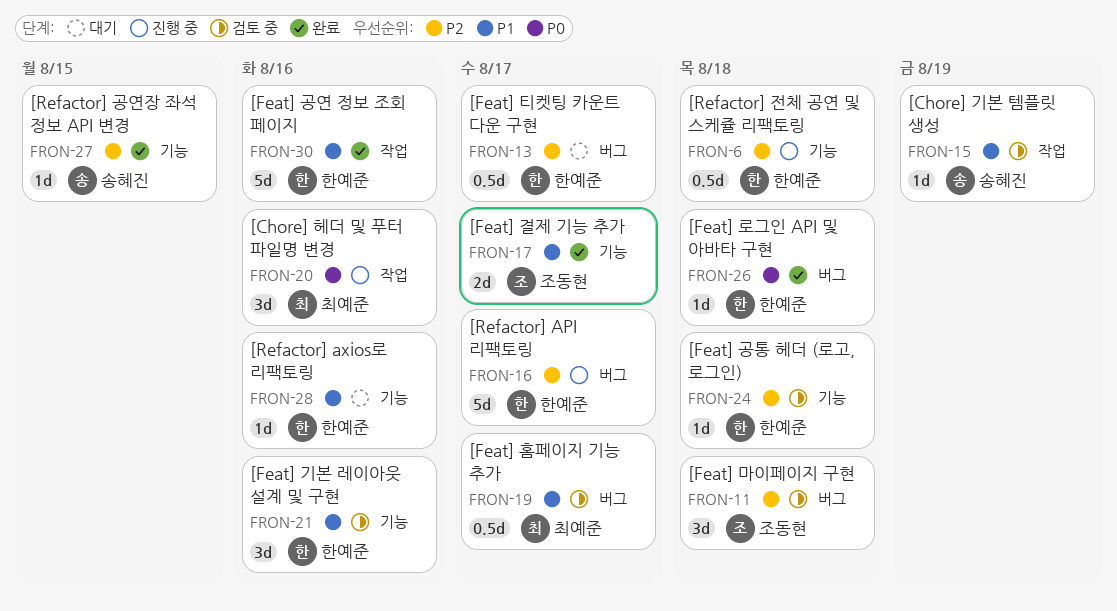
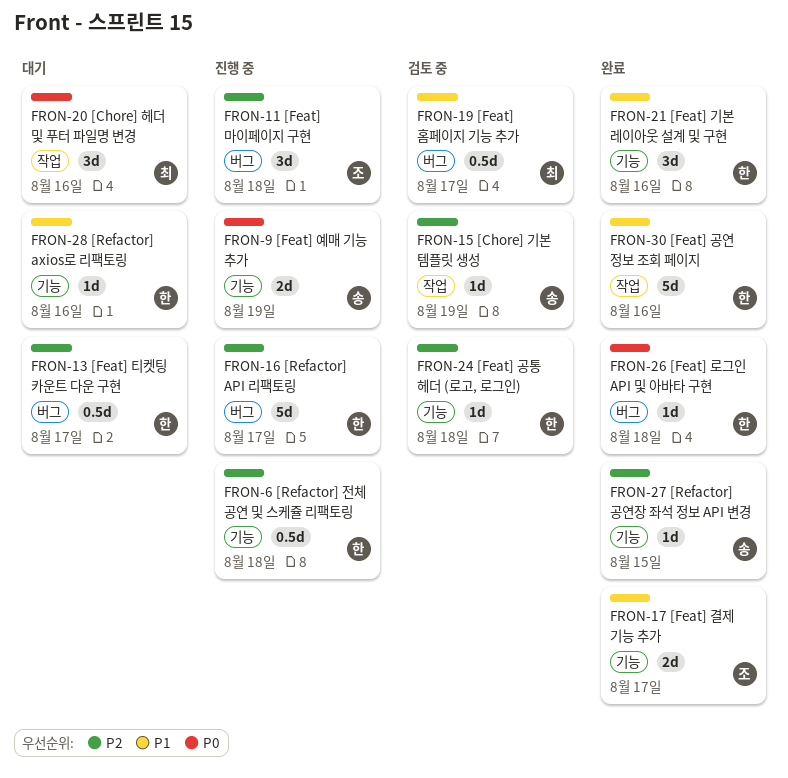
FRON-9: none -> present
FRON-11, status: 검토 중 -> 진행 중
FRON-15, priority: P1 -> P2
FRON-20, status: 진행 중 -> 대기
FRON-21, status: 검토 중 -> 완료

